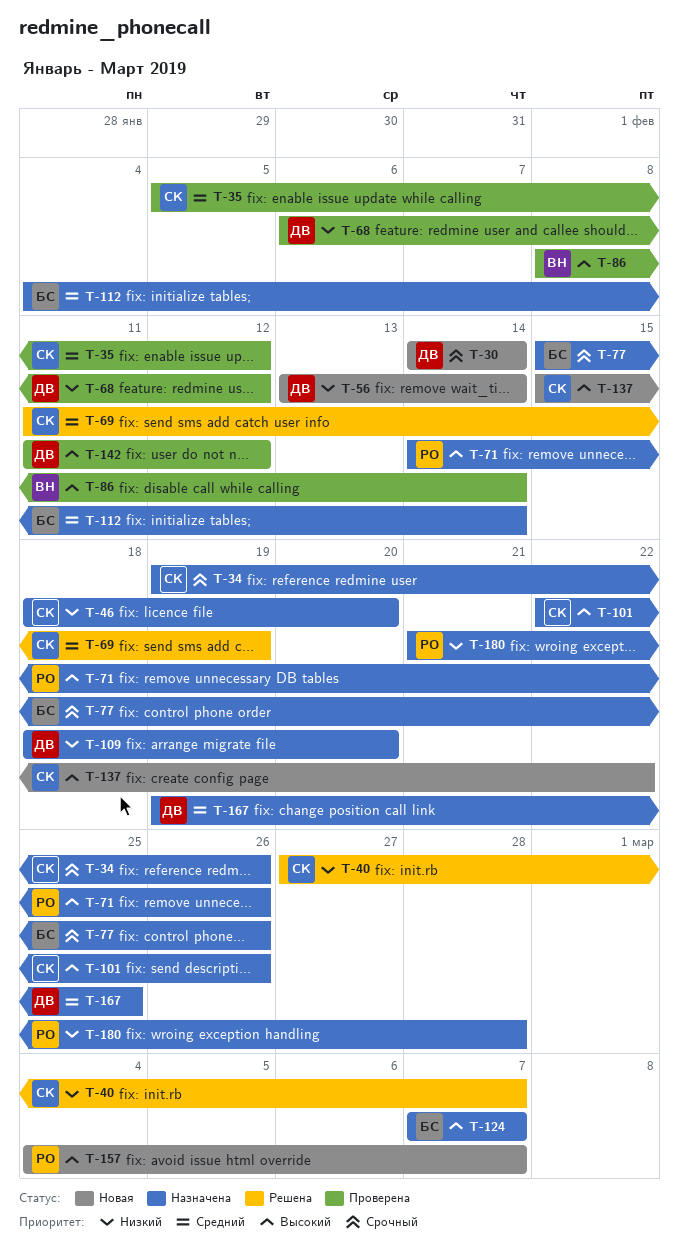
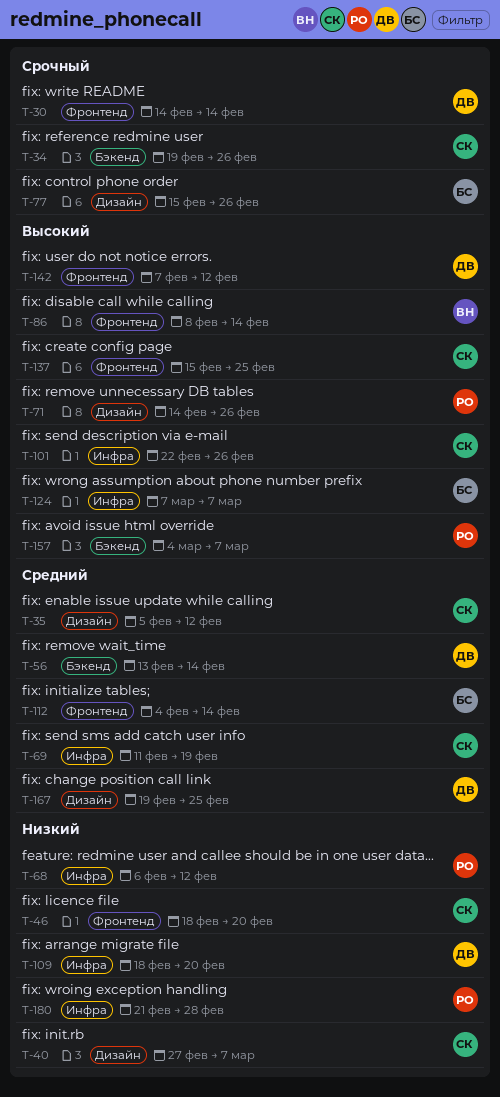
T-56, priority: Низкий -> Средний
T-68, owner: ДВ -> РО
T-137, due: Feb 22 -> Feb 25
T-142, start: Feb 11 -> Feb 7

